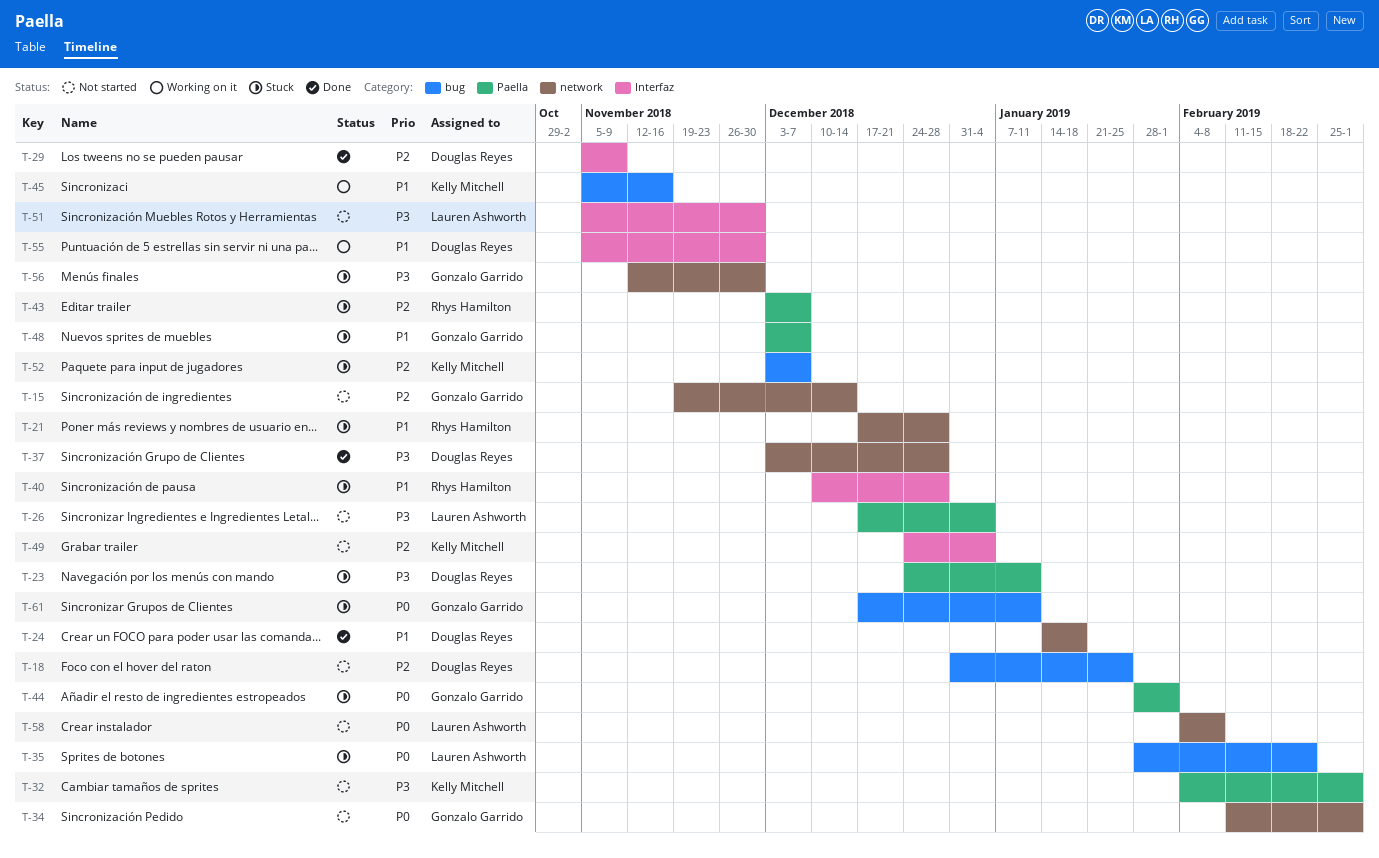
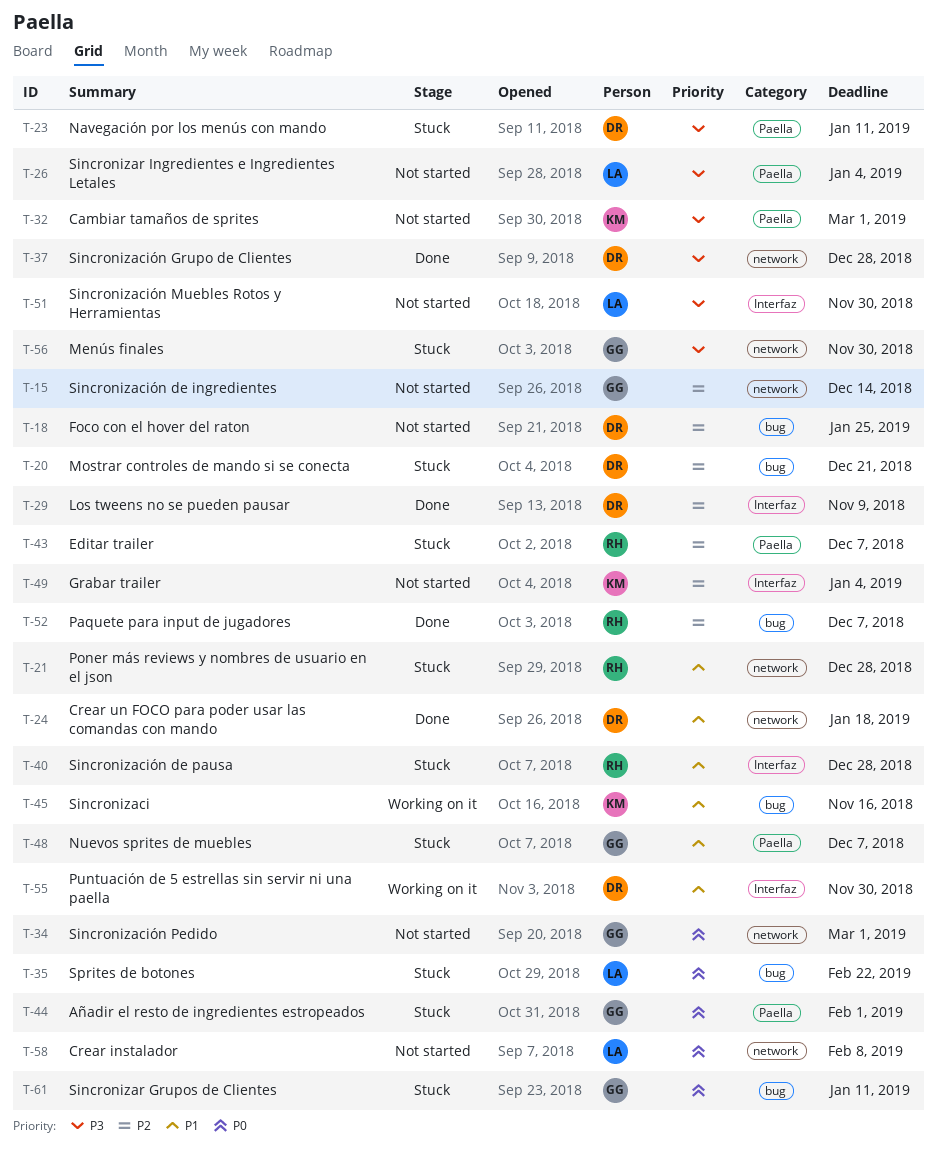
T-20: none -> present
T-52, status: Stuck -> Done
T-52, owner: Kelly Mitchell -> Rhys Hamilton

